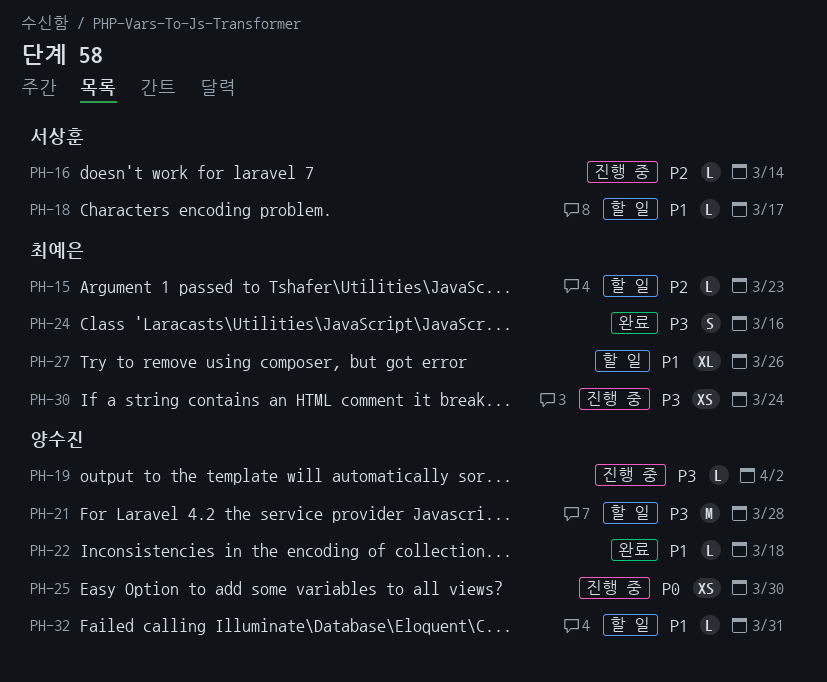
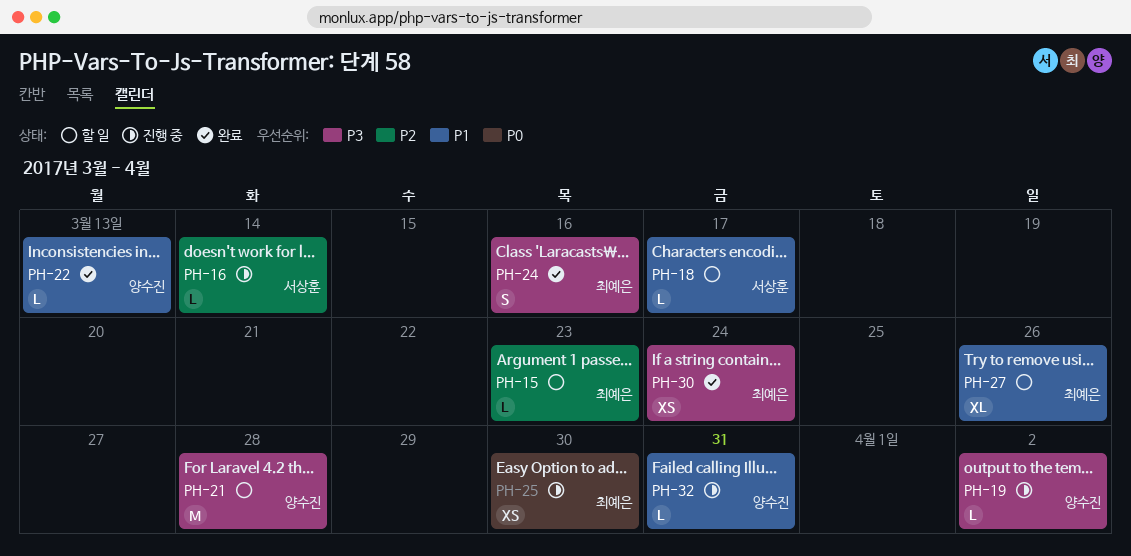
PH-22, due: Mar 18 -> Mar 13
PH-25, owner: 양수진 -> 최예은
PH-30, status: 진행 중 -> 완료
PH-32, status: 할 일 -> 진행 중

